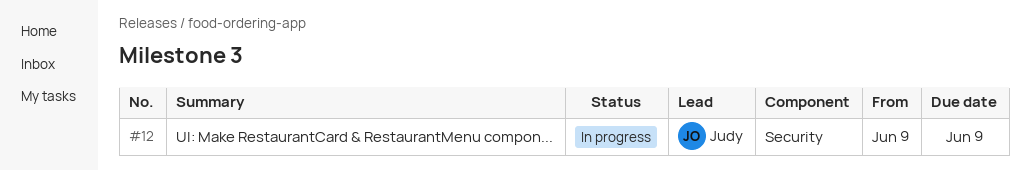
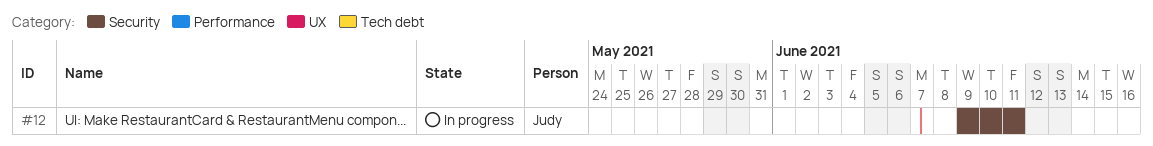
#12, due: Jun 9 -> Jun 11

